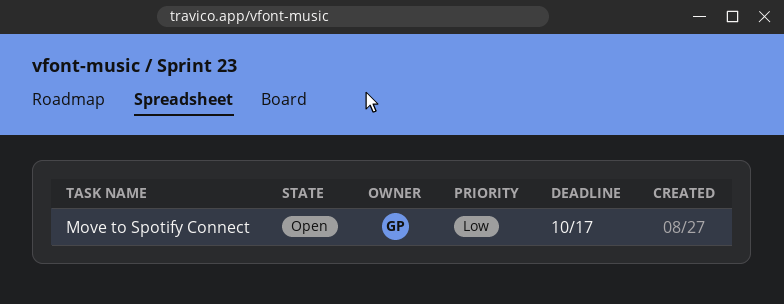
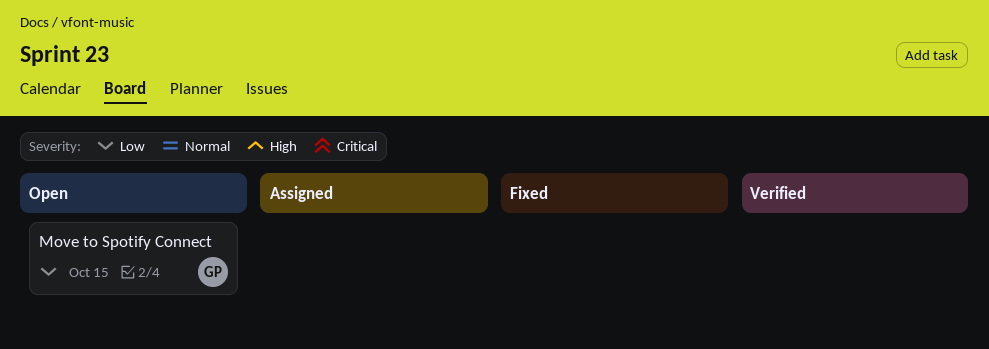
Move to Spotify Connect, due: Oct 17 -> Oct 15

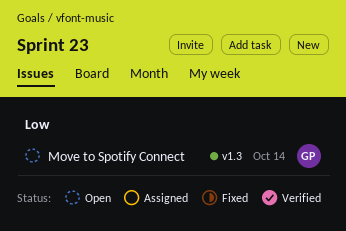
Move to Spotify Connect, due: Oct 15 -> Oct 14

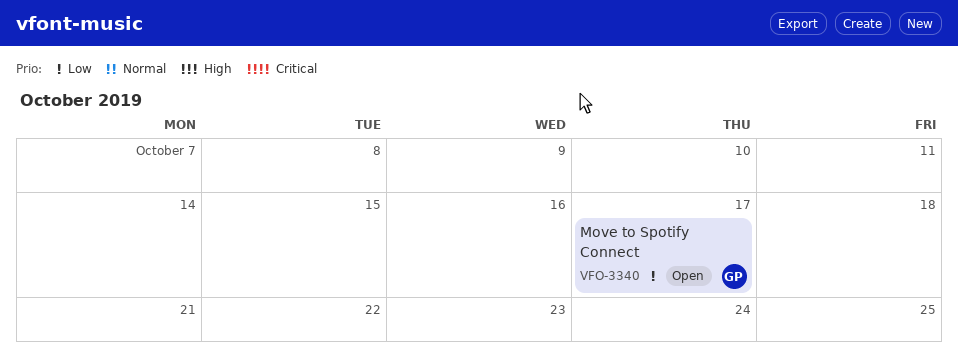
Move to Spotify Connect, due: Oct 14 -> Oct 17

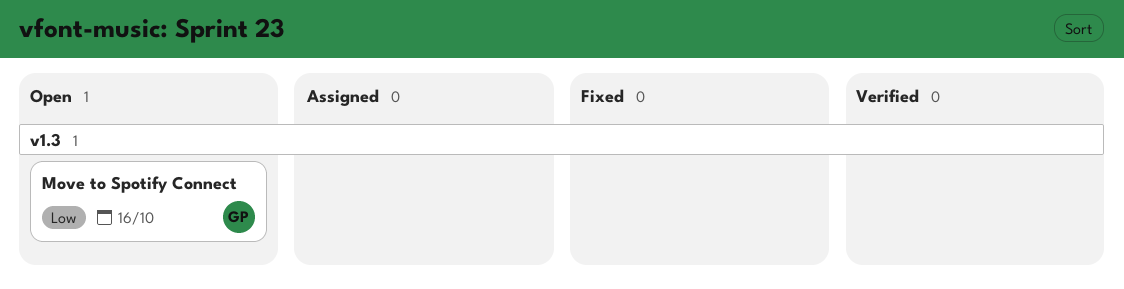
Move to Spotify Connect, due: Oct 17 -> Oct 16

